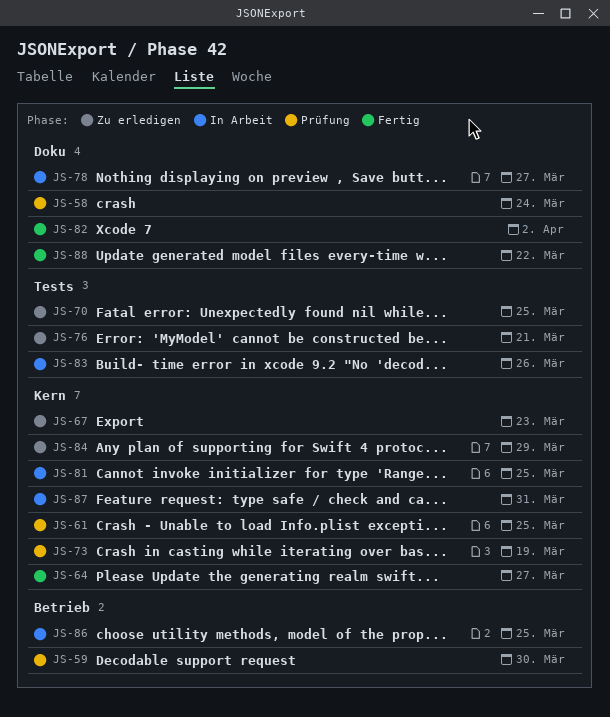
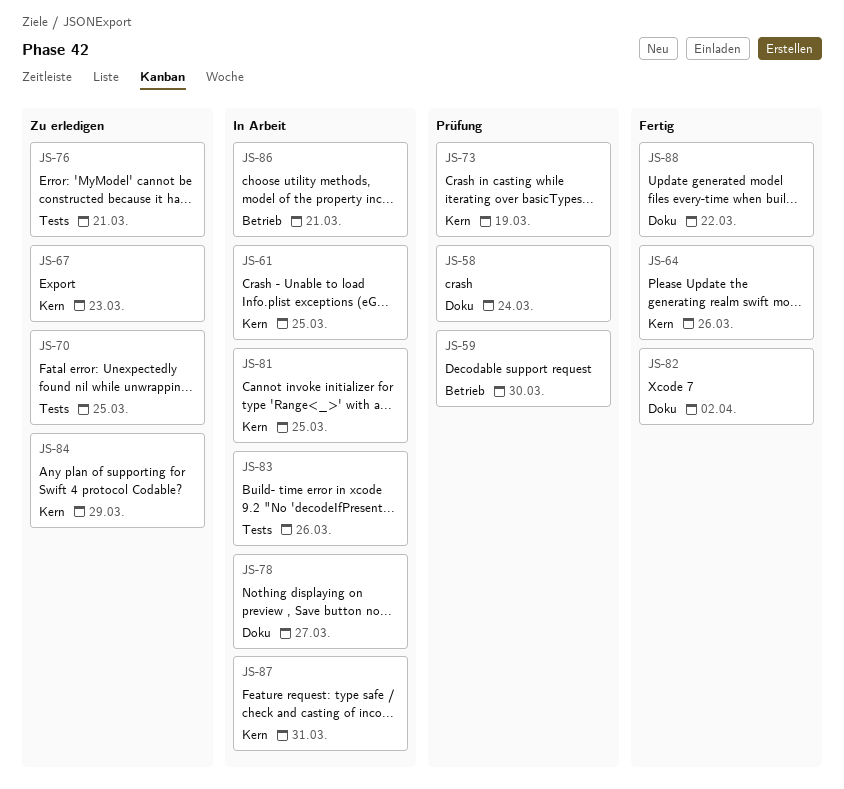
JS-61, status: Prüfung -> In Arbeit
JS-64, due: Mar 27 -> Mar 26
JS-86, due: Mar 25 -> Mar 21

